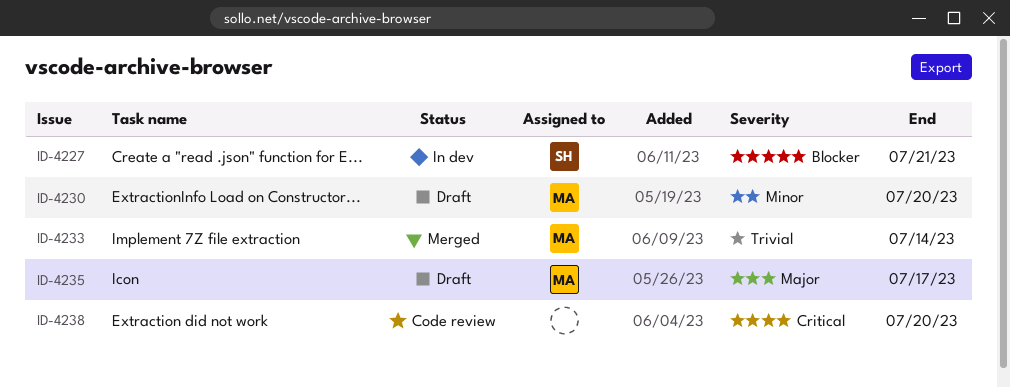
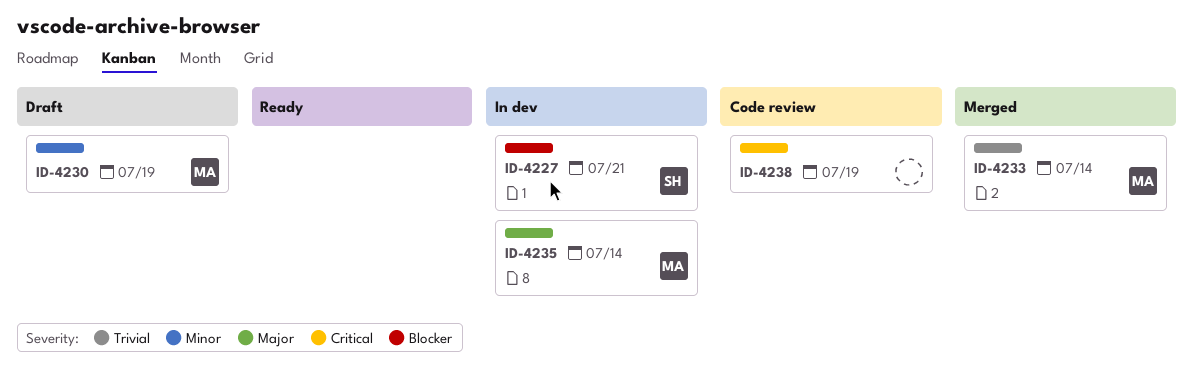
ID-4230, due: Jul 20 -> Jul 19
ID-4235, status: Draft -> In dev
ID-4235, due: Jul 17 -> Jul 14
ID-4238, due: Jul 20 -> Jul 19

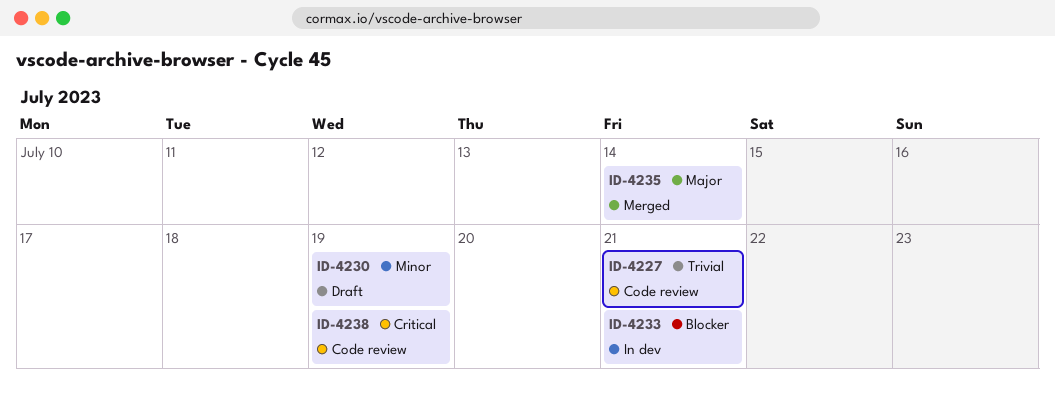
ID-4227, status: In dev -> Code review
ID-4227, priority: Blocker -> Trivial
ID-4233, status: Merged -> In dev
ID-4233, priority: Trivial -> Blocker
ID-4233, due: Jul 14 -> Jul 21
ID-4235, status: In dev -> Merged

